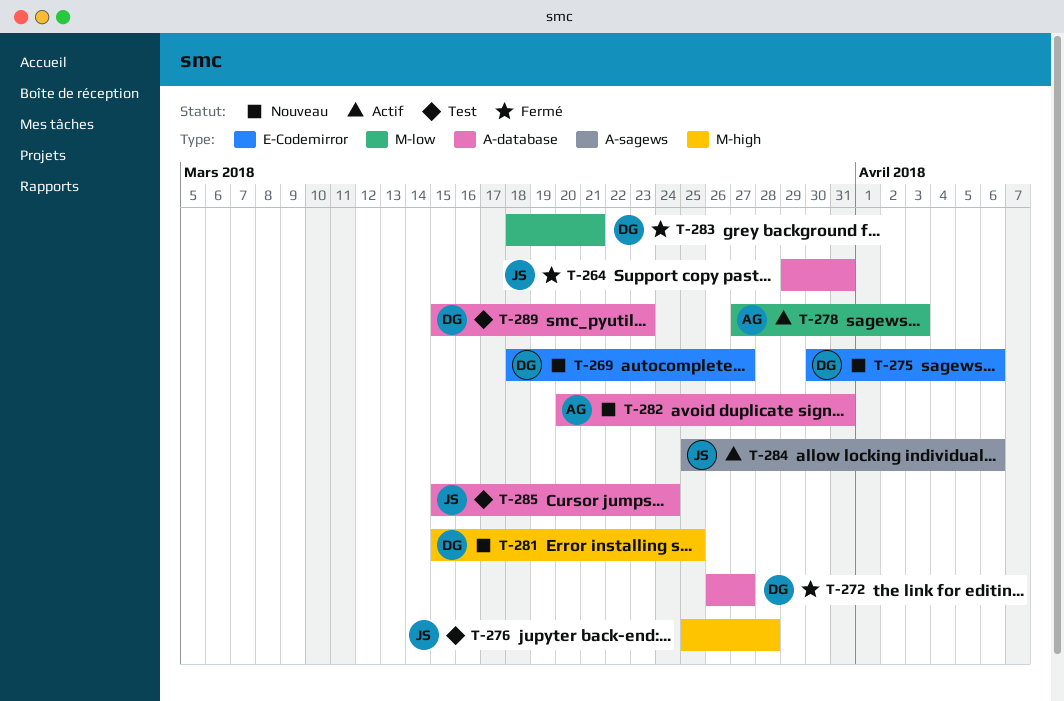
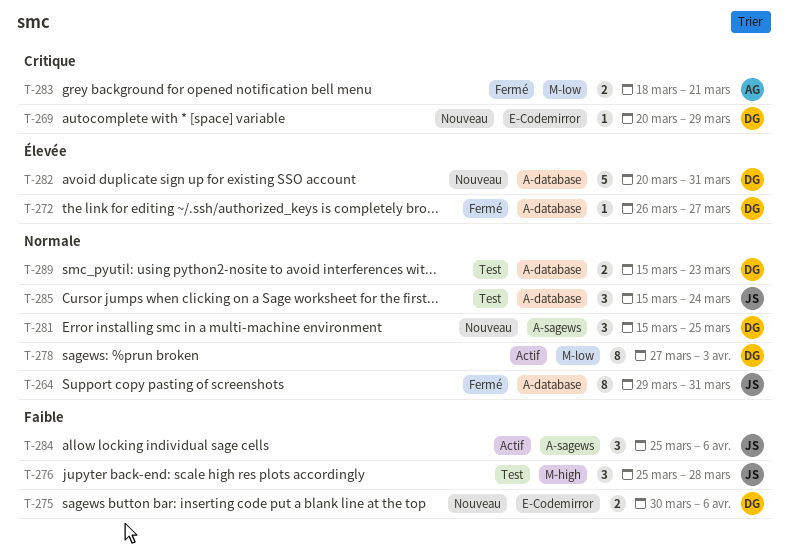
T-269, start: Mar 18 -> Mar 20
T-269, due: Mar 27 -> Mar 29
T-278, owner: AG -> DG
T-281, label: M-high -> A-sagews
T-282, owner: AG -> DG
T-283, owner: DG -> AG

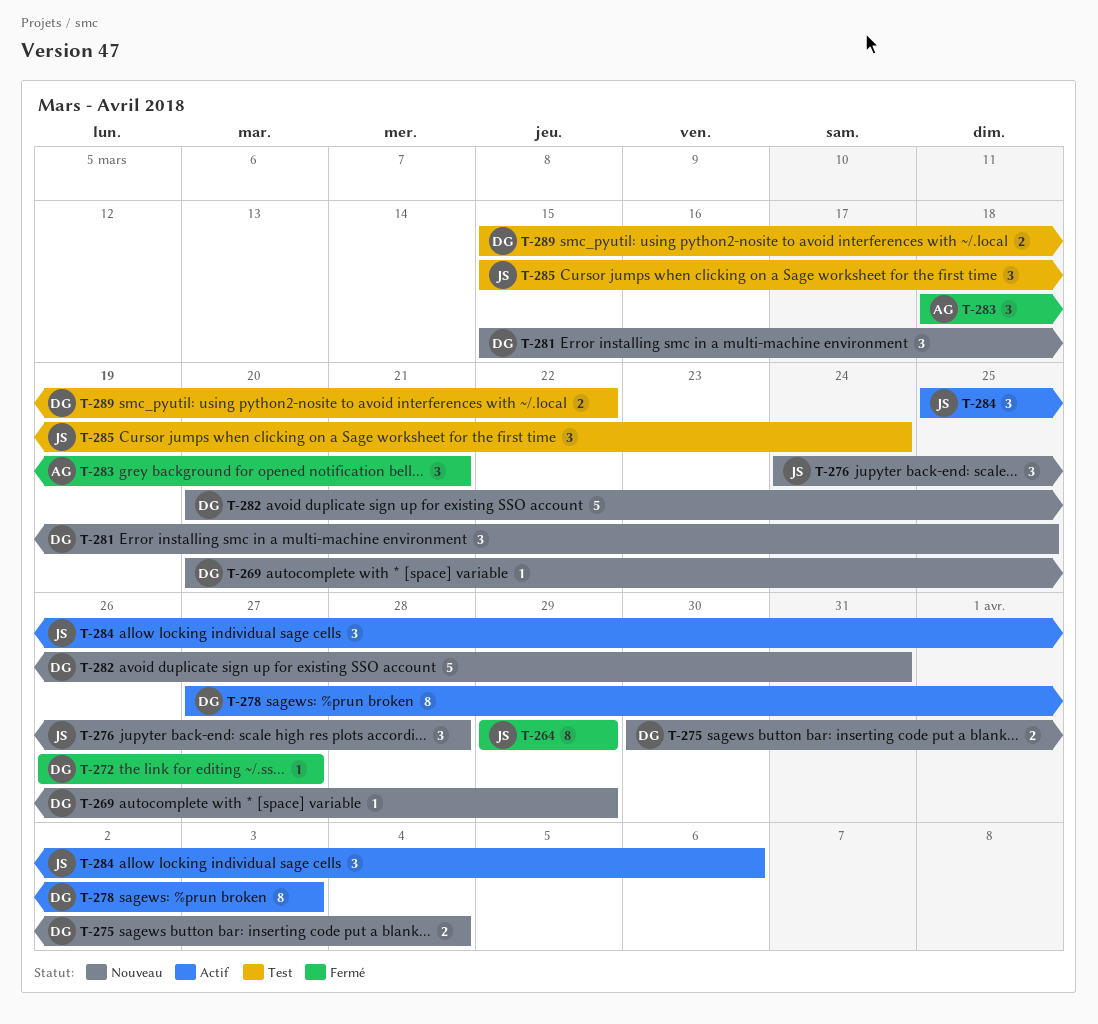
T-264, due: Mar 31 -> Mar 29
T-275, due: Apr 6 -> Apr 4
T-276, status: Test -> Nouveau
T-276, start: Mar 25 -> Mar 24
T-283, estimate: 2 -> 3
T-289, due: Mar 23 -> Mar 22

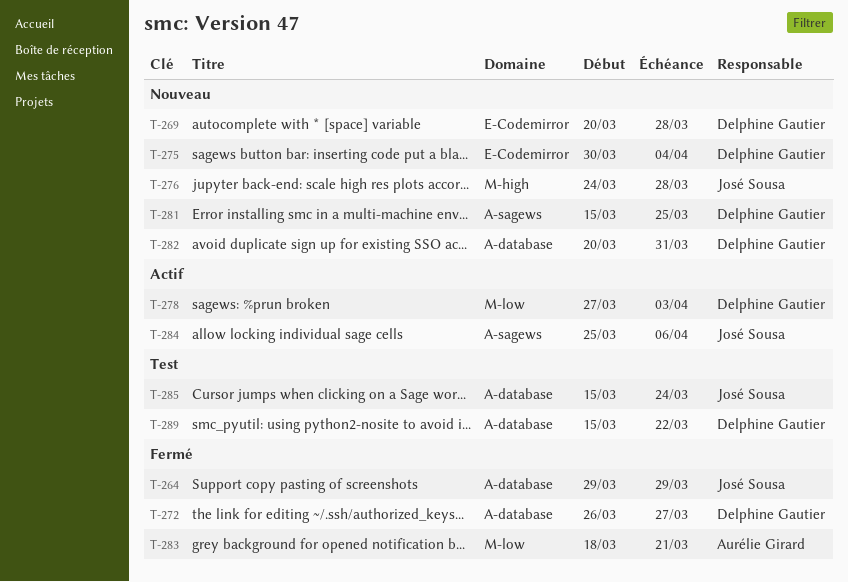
T-269, due: Mar 29 -> Mar 28

